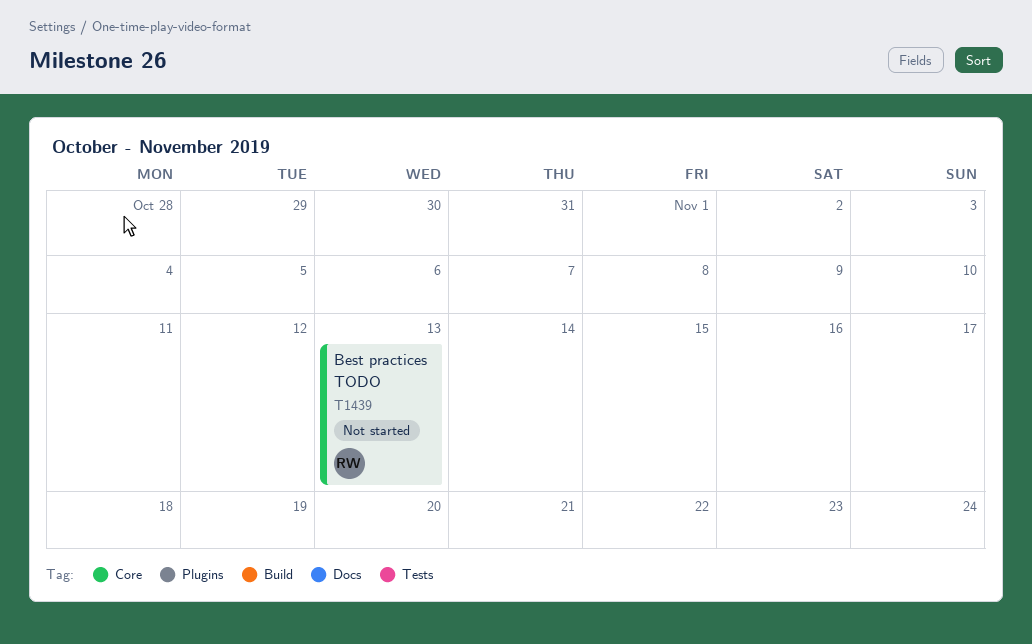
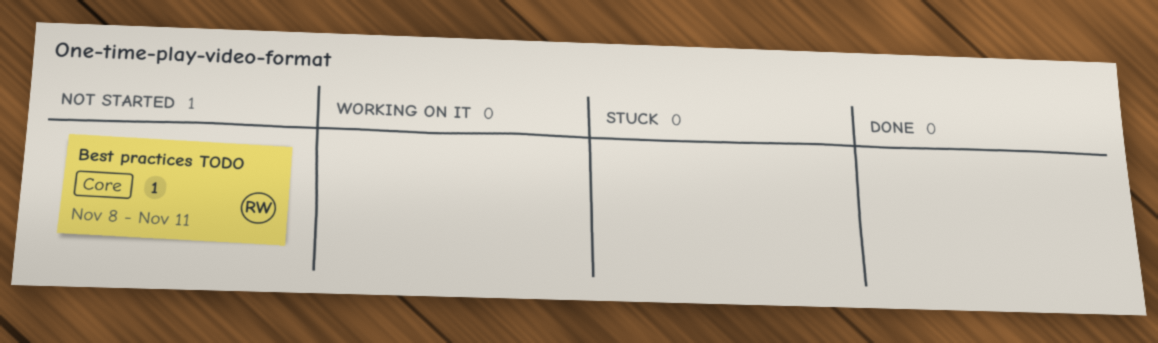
Best practices TODO, due: Nov 13 -> Nov 11

